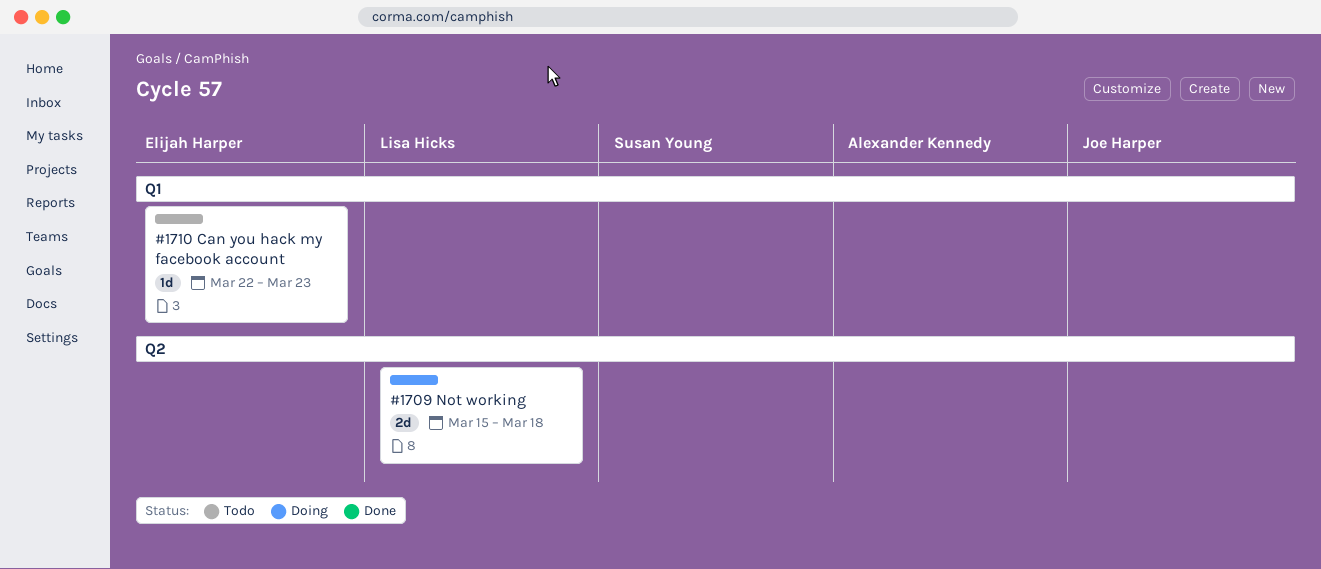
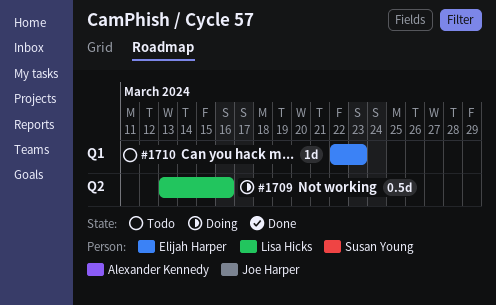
#1709, estimate: 2d -> 0.5d
#1709, start: Mar 15 -> Mar 13
#1709, due: Mar 18 -> Mar 16

